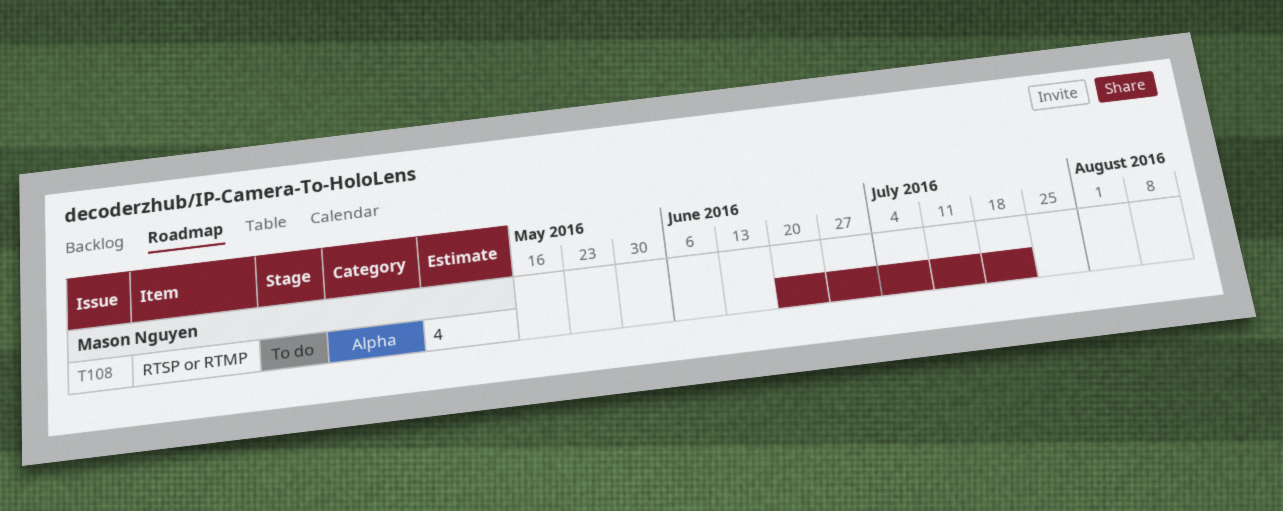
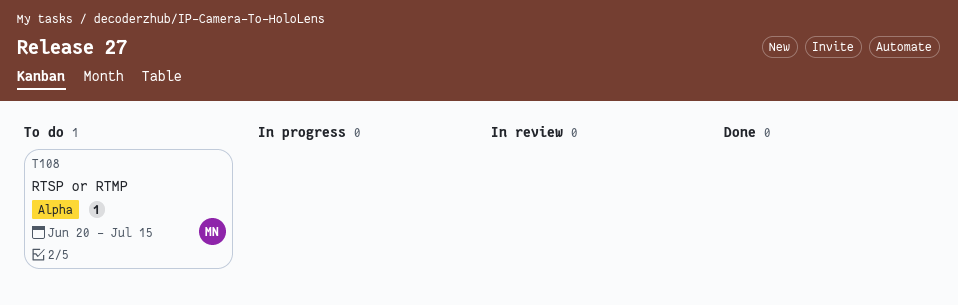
T108, estimate: 4 -> 1
T108, due: Jul 22 -> Jul 15

